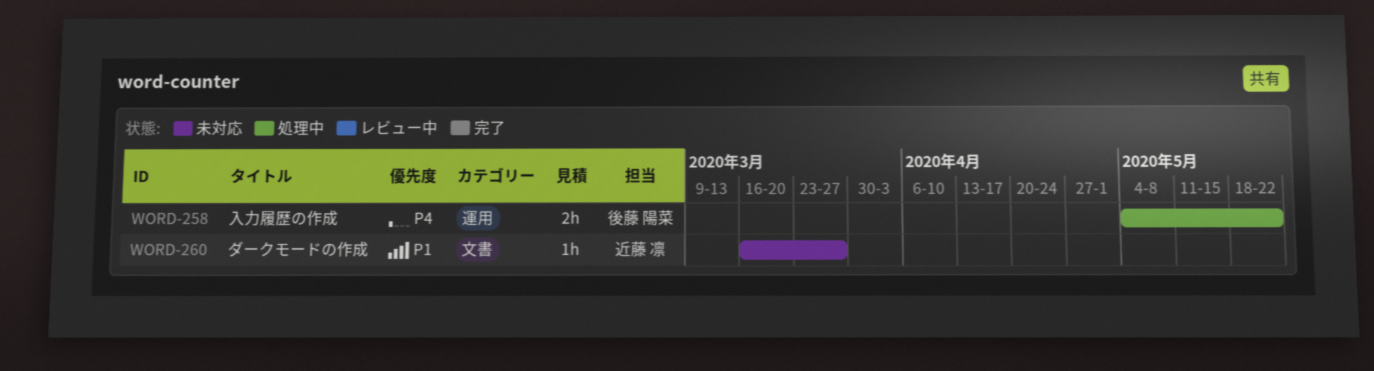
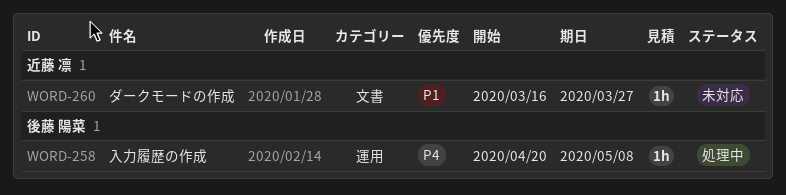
WORD-258, estimate: 2h -> 1h
WORD-258, start: May 4 -> Apr 20
WORD-258, due: May 22 -> May 8

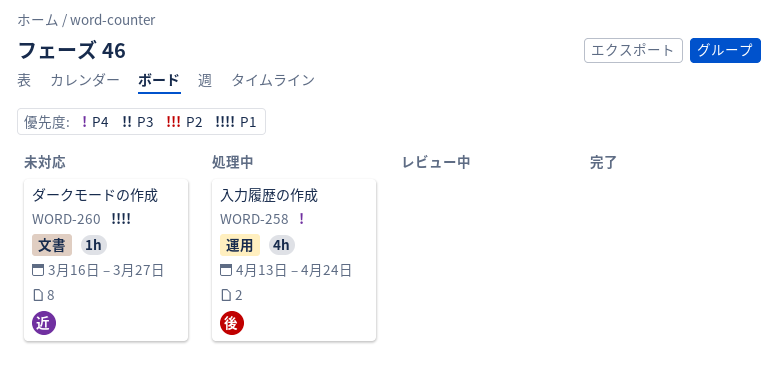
WORD-258, estimate: 1h -> 4h
WORD-258, start: Apr 20 -> Apr 13
WORD-258, due: May 8 -> Apr 24

